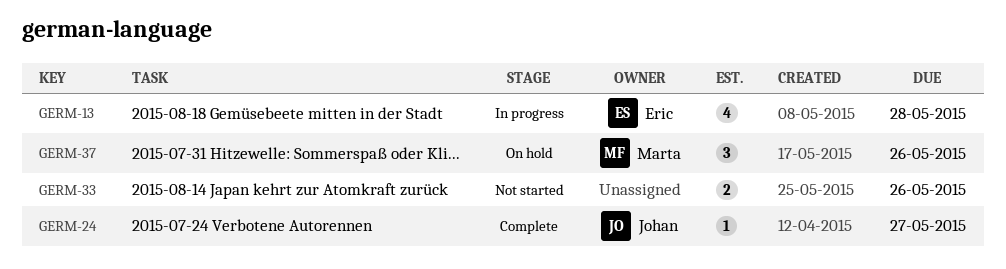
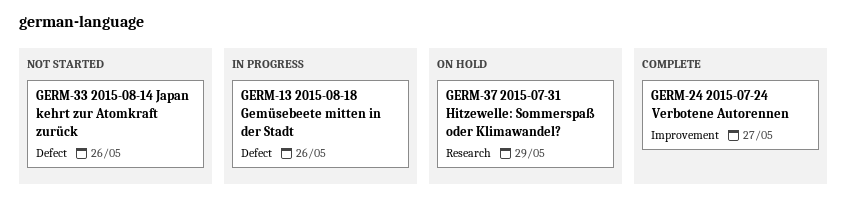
GERM-13, due: May 28 -> May 26
GERM-37, due: May 26 -> May 29

